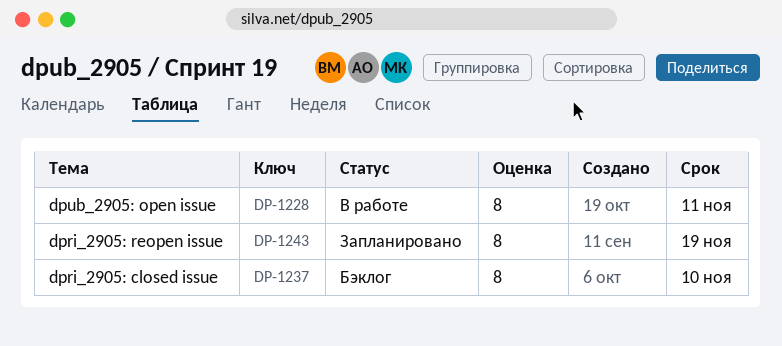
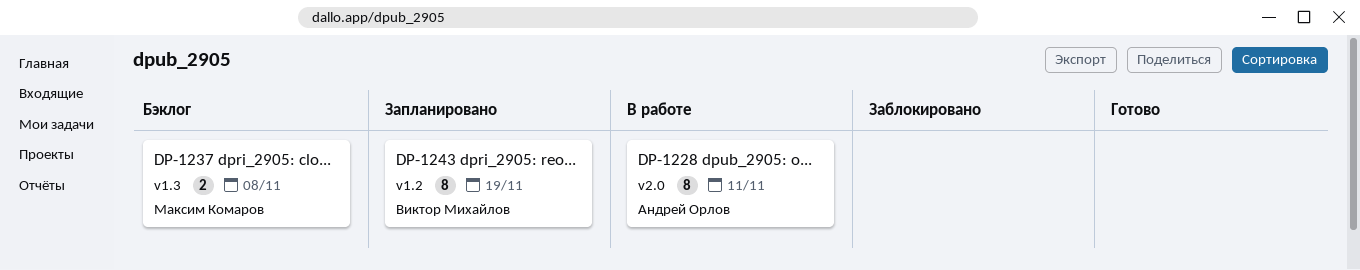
DP-1237, estimate: 8 -> 2
DP-1237, due: Nov 10 -> Nov 8

